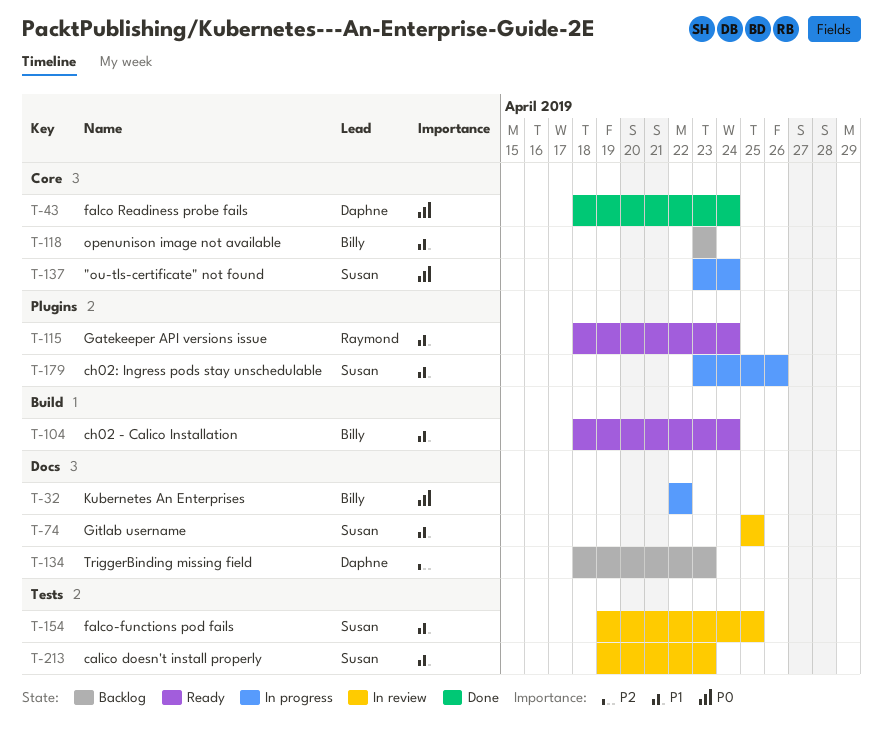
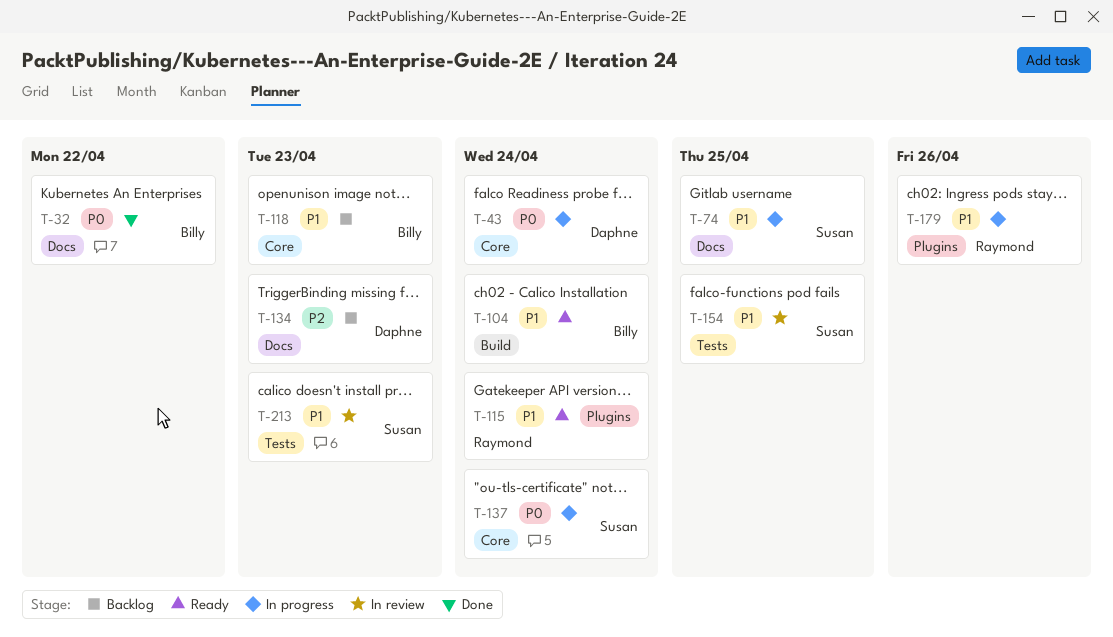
T-32, status: In progress -> Done
T-43, status: Done -> In progress
T-74, status: In review -> In progress
T-179, owner: Susan -> Raymond

